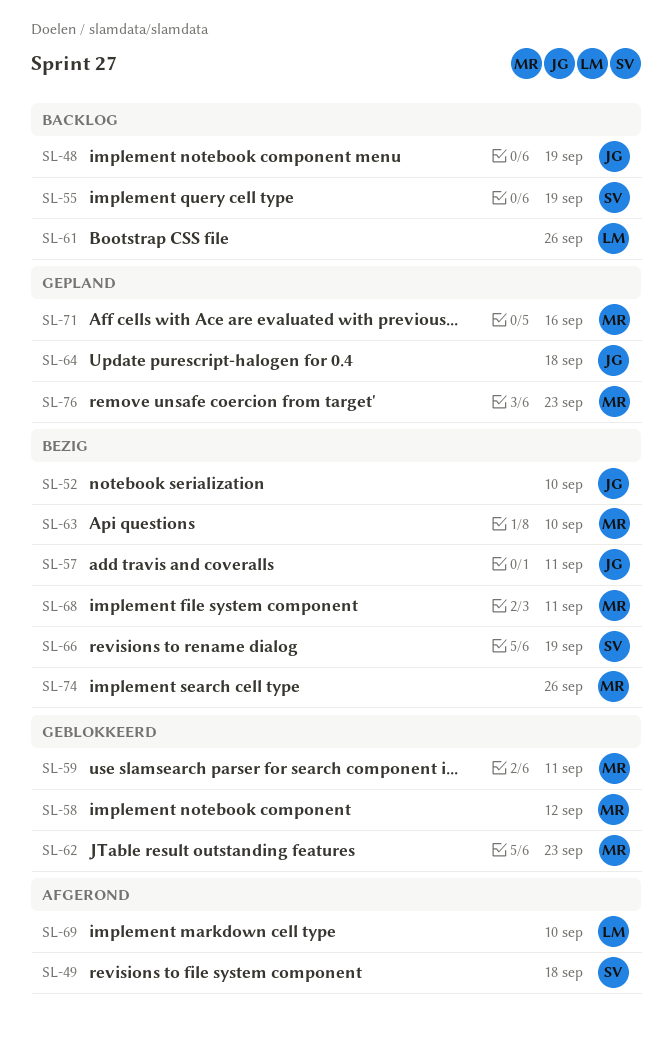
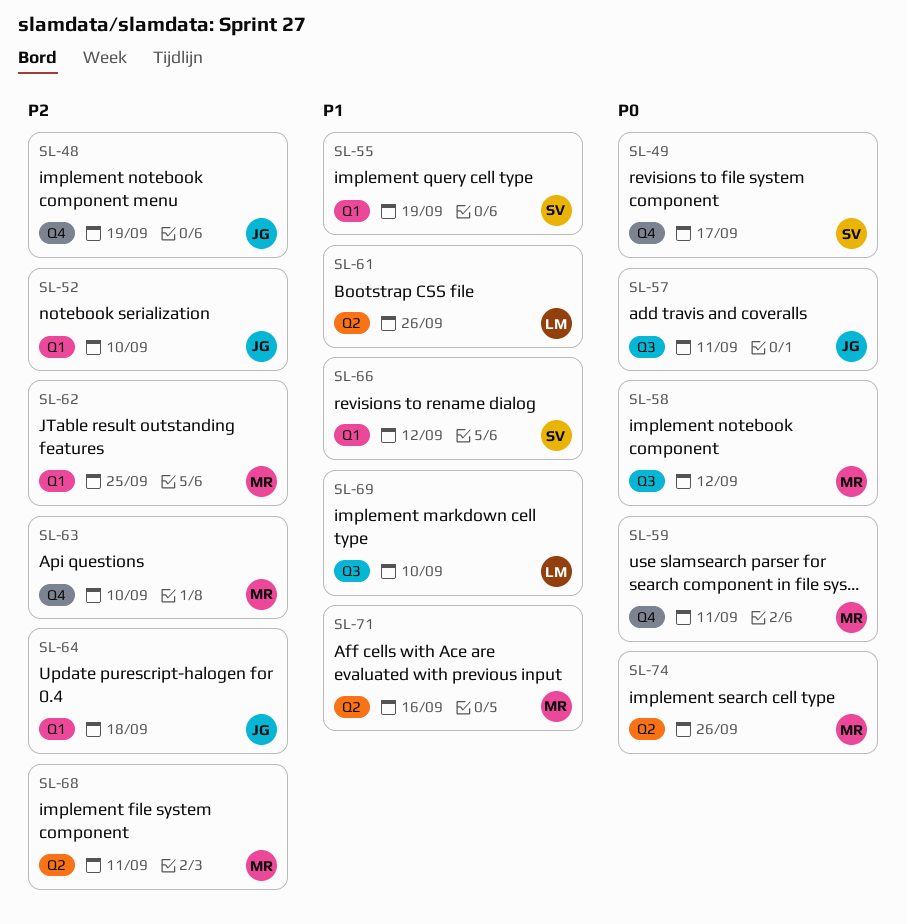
SL-49, due: Sep 18 -> Sep 17
SL-62, due: Sep 23 -> Sep 25
SL-66, due: Sep 19 -> Sep 12
SL-76: present -> none

